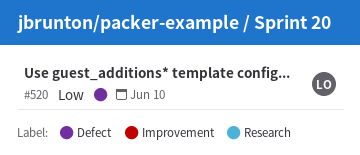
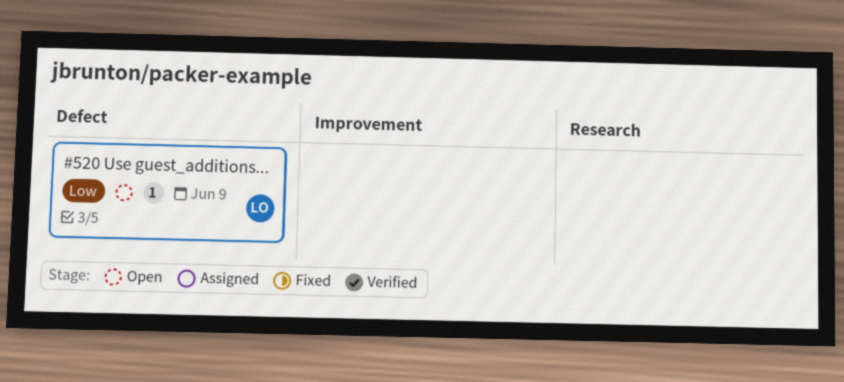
#520, due: Jun 10 -> Jun 9

